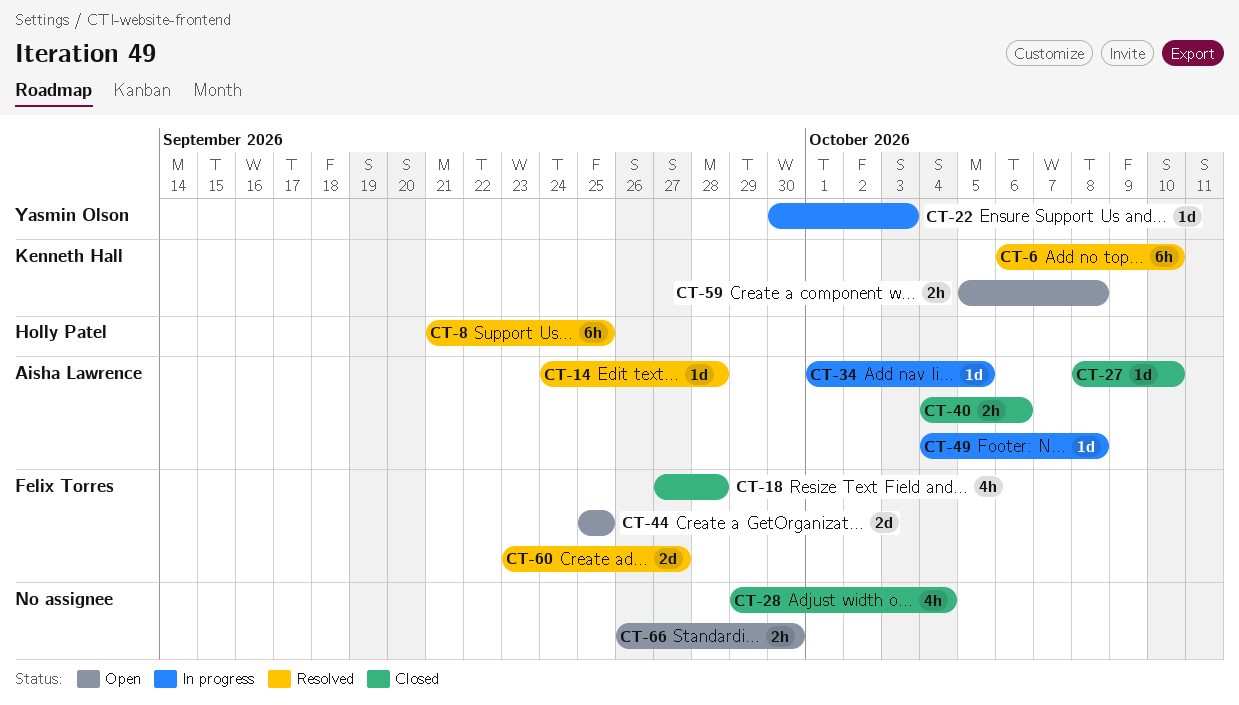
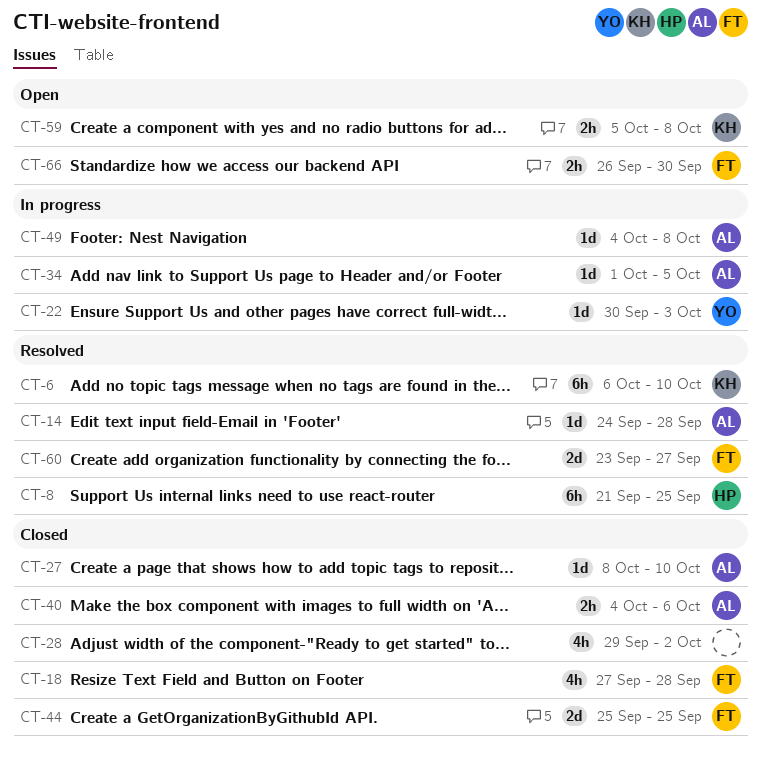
CT-28, due: Oct 4 -> Oct 2
CT-44, status: Open -> Closed
CT-66, owner: none -> Felix Torres

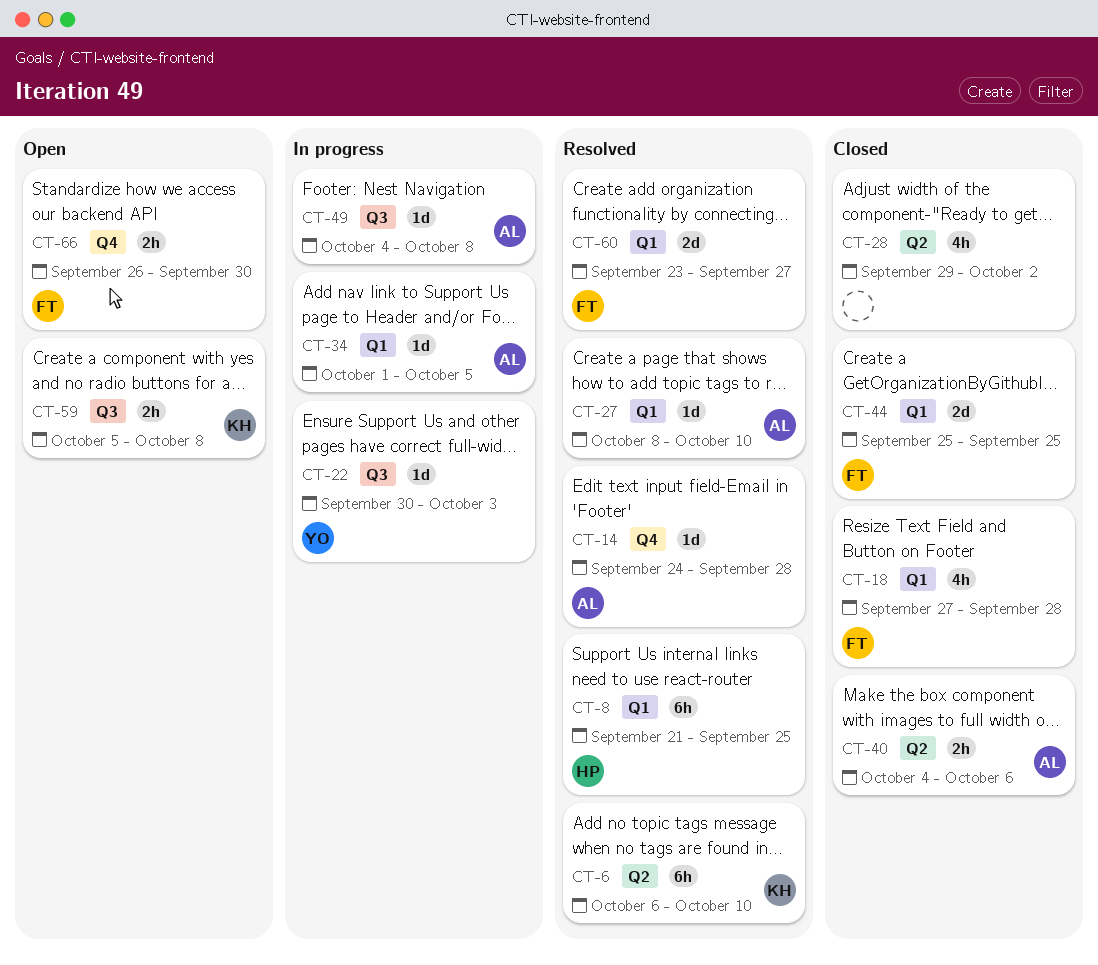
CT-27, status: Closed -> Resolved

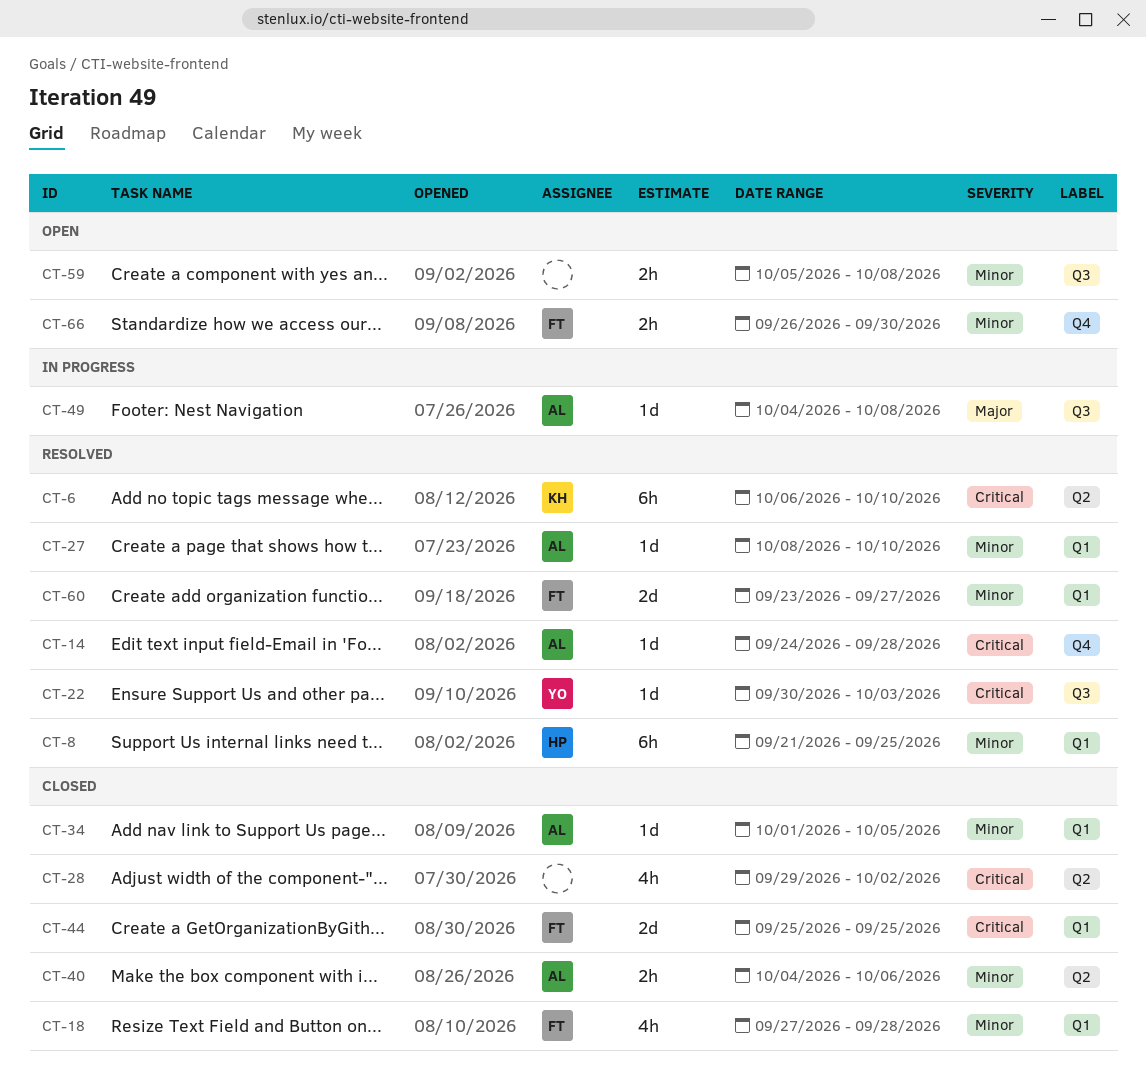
CT-22, status: In progress -> Resolved
CT-34, status: In progress -> Closed
CT-59, owner: KH -> none

